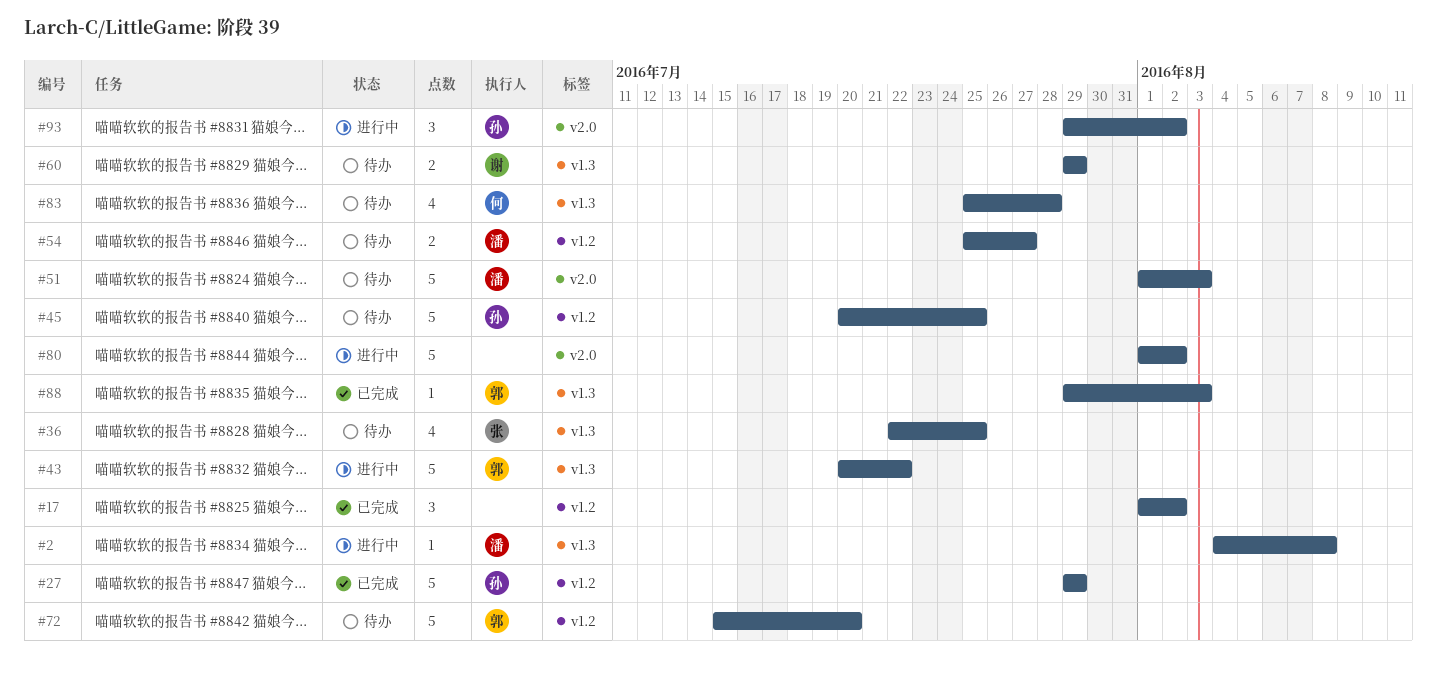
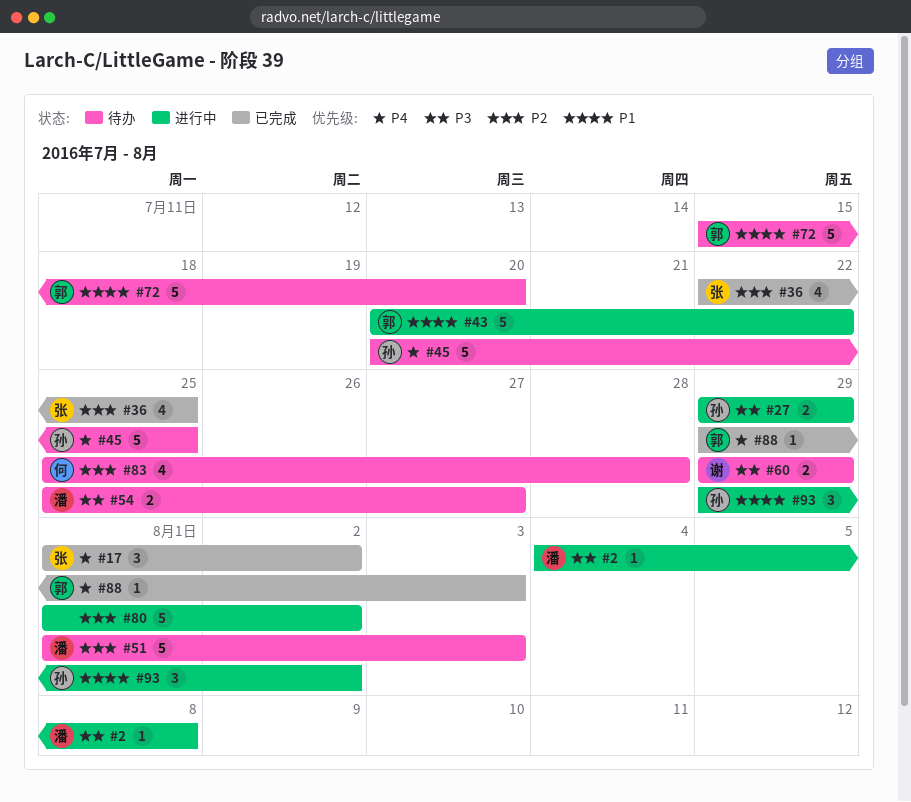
#17, owner: none -> 张
#27, status: 已完成 -> 进行中
#27, estimate: 5 -> 2
#36, status: 待办 -> 已完成

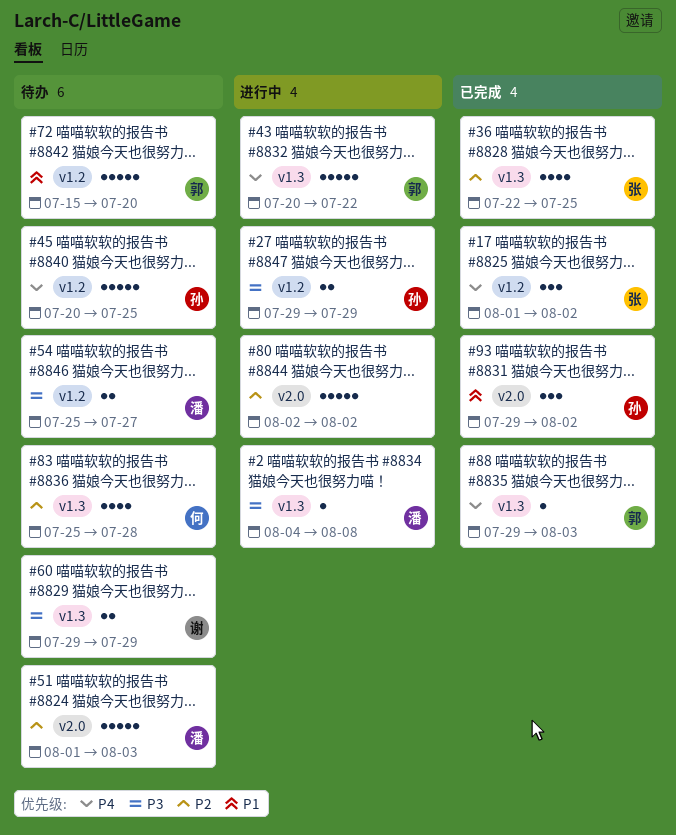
#43, priority: P1 -> P4
#80, start: Aug 1 -> Aug 2
#93, status: 进行中 -> 已完成

